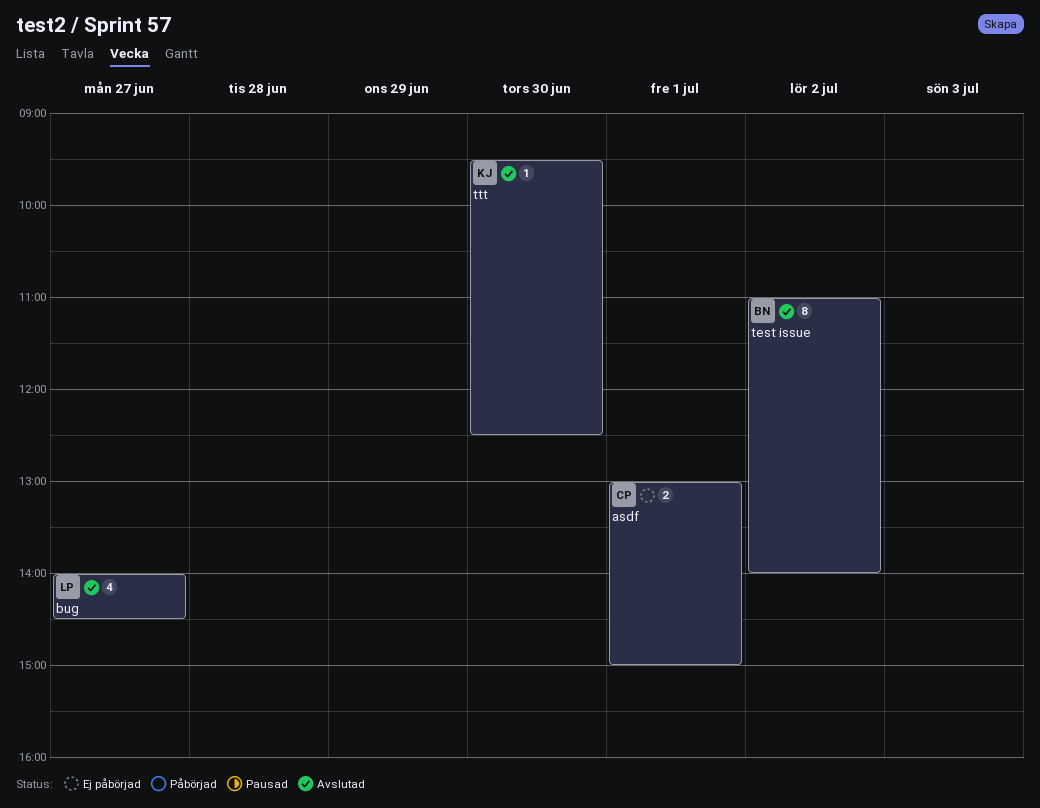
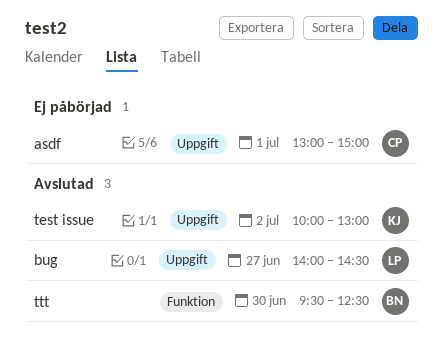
test issue, owner: BN -> KJ
test issue, begins: 11:00 -> 10:00
test issue, ends: 14:00 -> 13:00
ttt, owner: KJ -> BN

